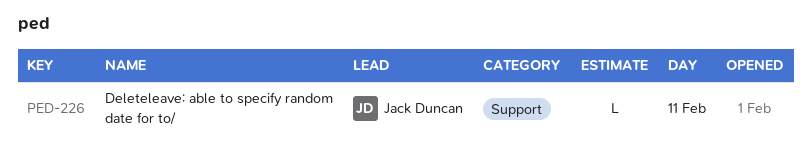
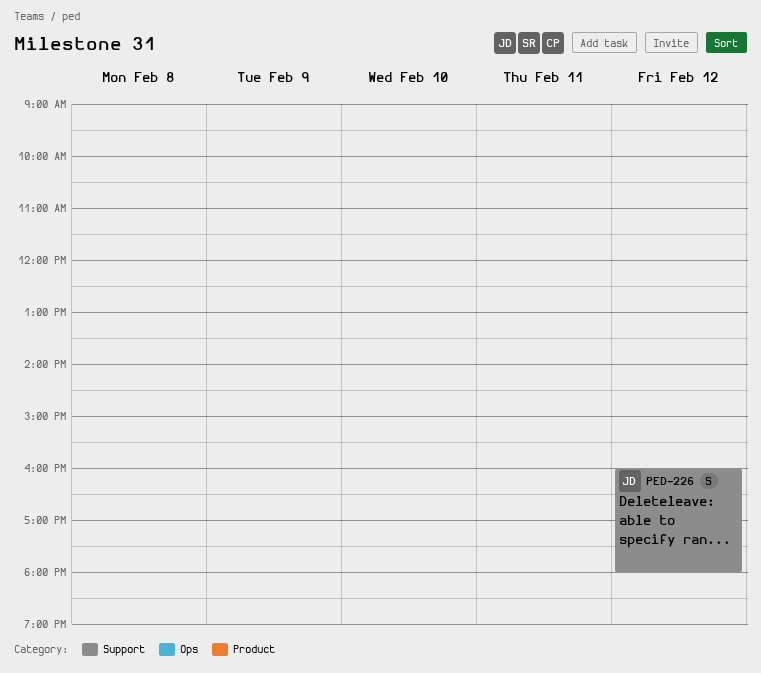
PED-226, estimate: L -> S
PED-226, day: Feb 11 -> Feb 12

